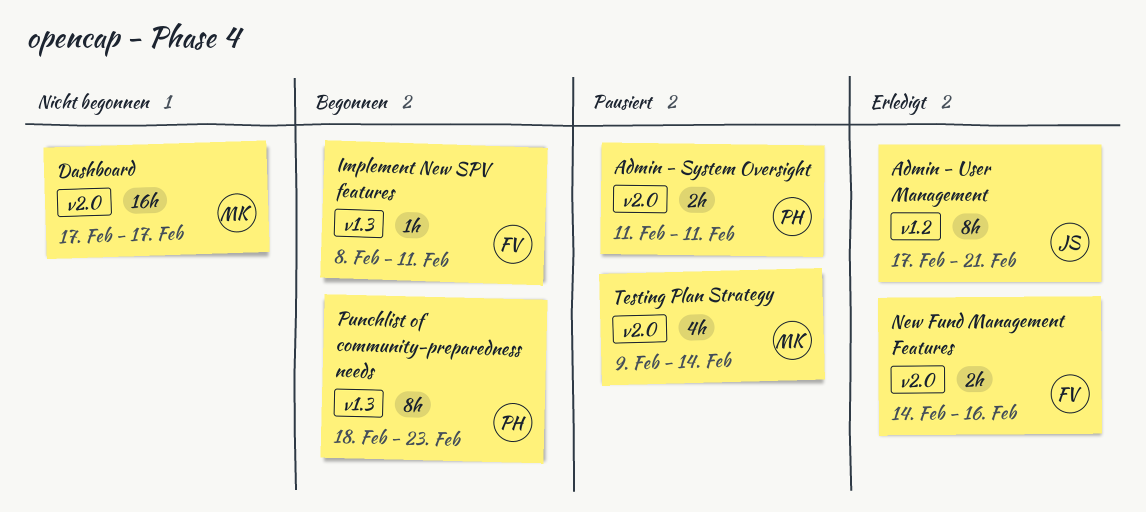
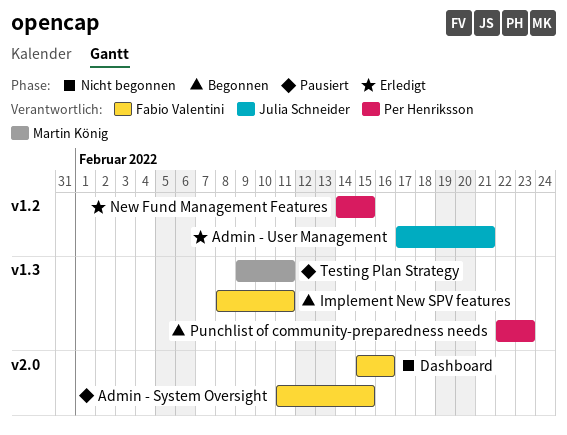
Admin - System Oversight, owner: Per Henriksson -> Fabio Valentini
Admin - System Oversight, due: Feb 11 -> Feb 15
Dashboard, owner: Martin König -> Fabio Valentini
Dashboard, start: Feb 17 -> Feb 15
Dashboard, due: Feb 17 -> Feb 16
New Fund Management Features, owner: Fabio Valentini -> Per Henriksson
New Fund Management Features, label: v2.0 -> v1.2
New Fund Management Features, due: Feb 16 -> Feb 15
Punchlist of community-preparedness needs, start: Feb 18 -> Feb 22
Testing Plan Strategy, label: v2.0 -> v1.3
Testing Plan Strategy, due: Feb 14 -> Feb 11

